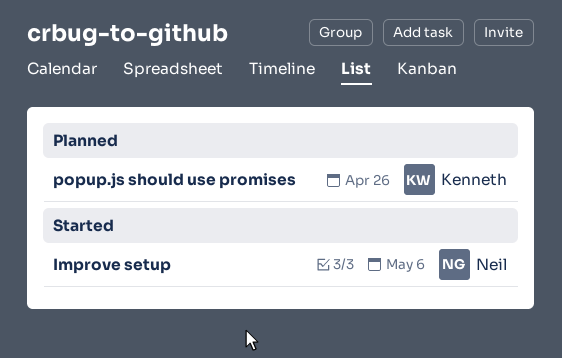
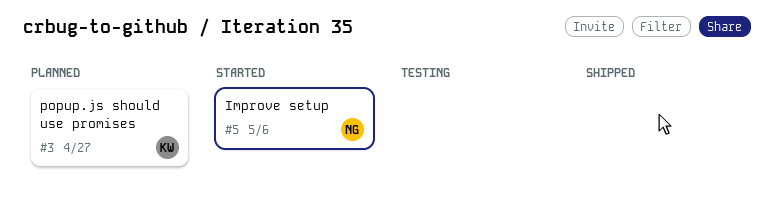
popup.js should use promises, due: Apr 26 -> Apr 27

